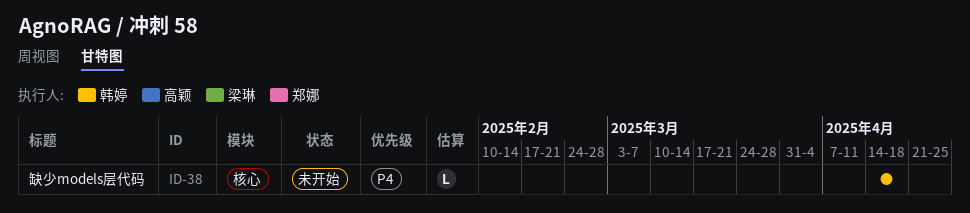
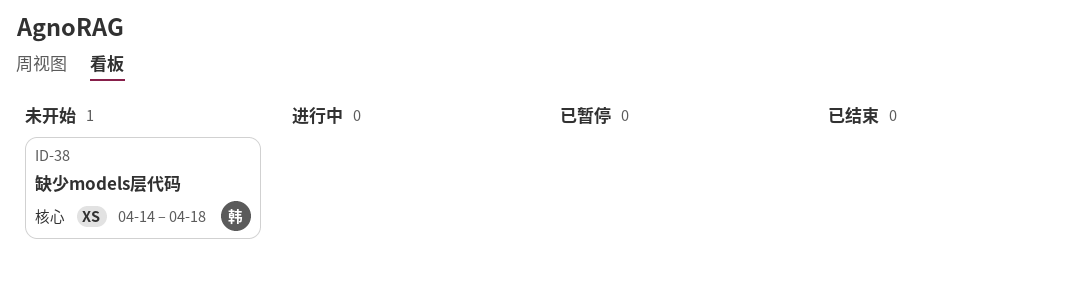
ID-38, estimate: L -> XS

